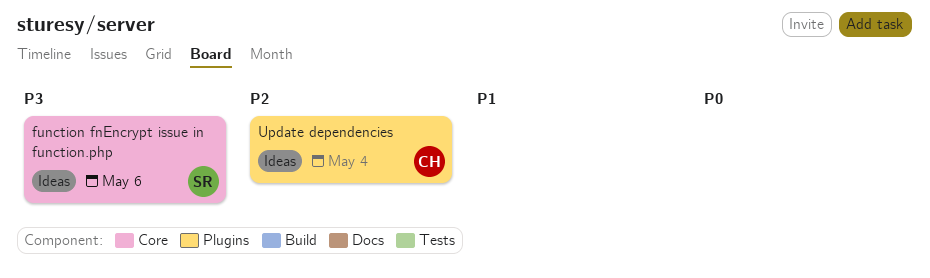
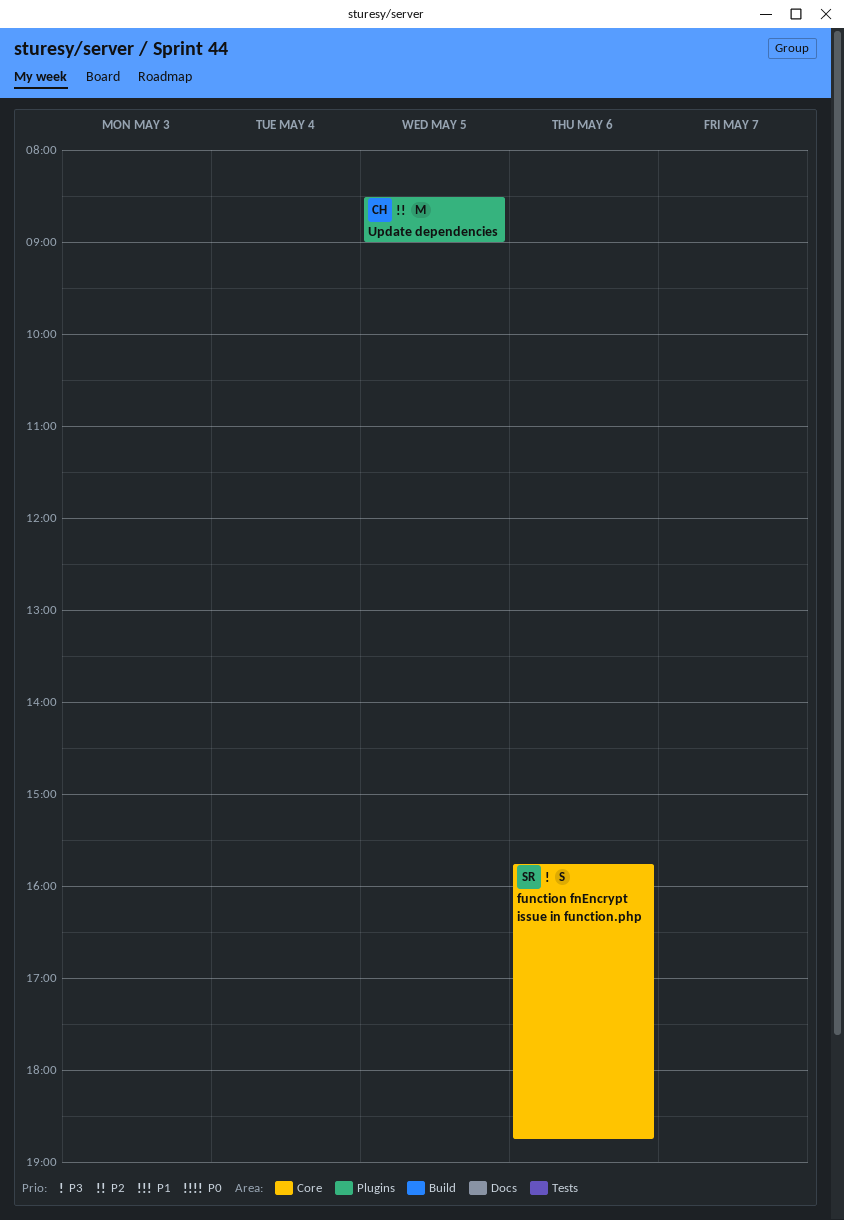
Update dependencies, day: May 4 -> May 5

